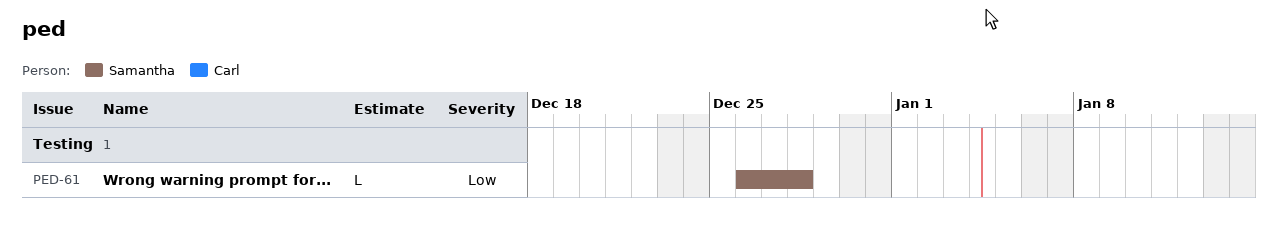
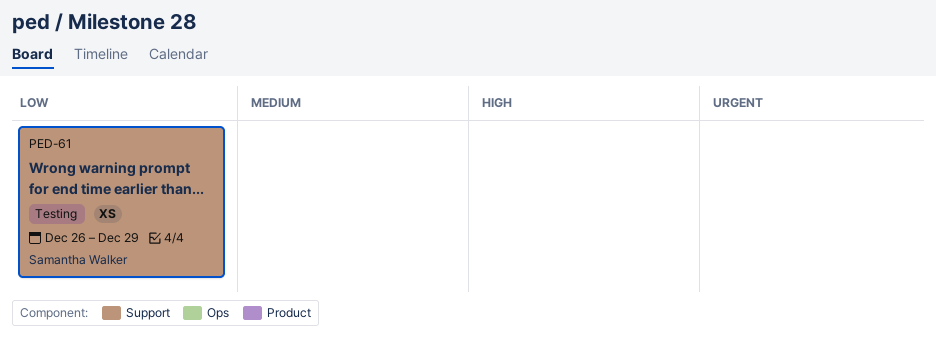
PED-61, estimate: L -> XS
PED-61, due: Dec 28 -> Dec 29

